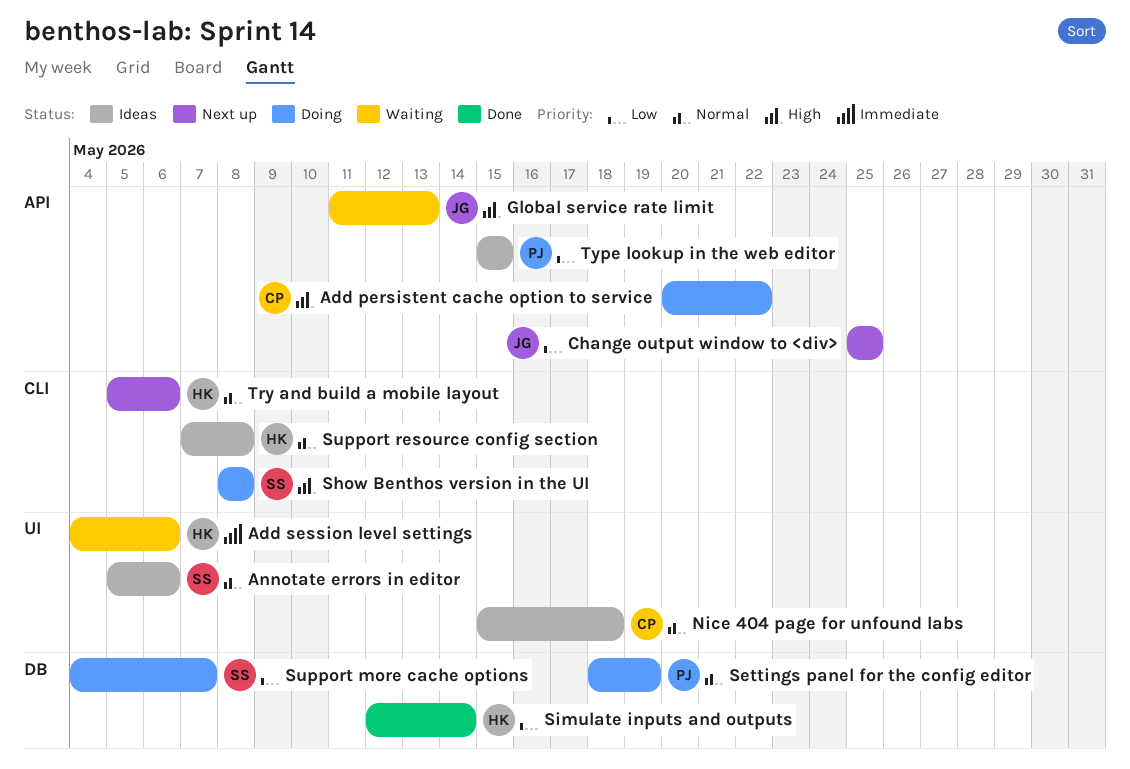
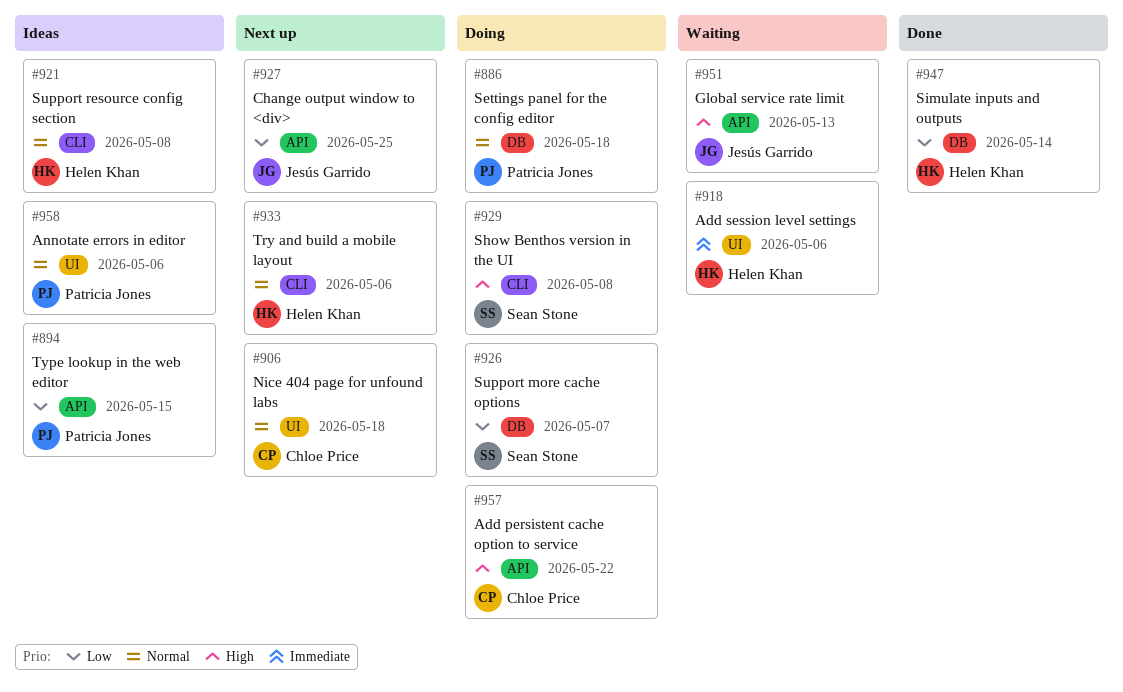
Annotate errors in editor, owner: Sean Stone -> Patricia Jones
Nice 404 page for unfound labs, status: Ideas -> Next up
Settings panel for the config editor, due: May 19 -> May 18

